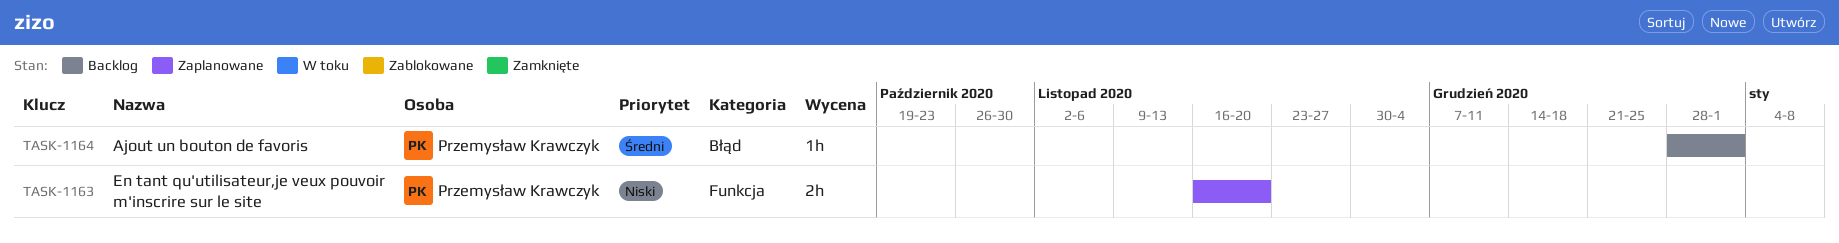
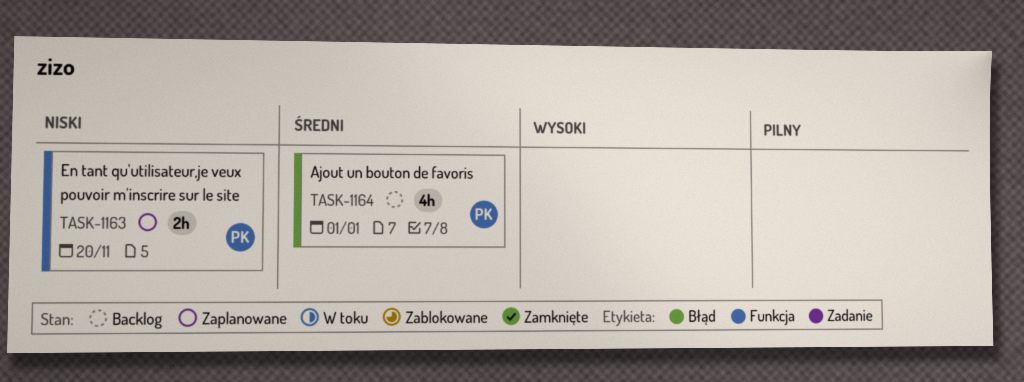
TASK-1164, estimate: 1h -> 4h

